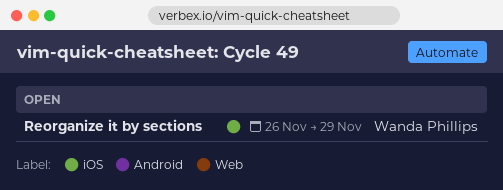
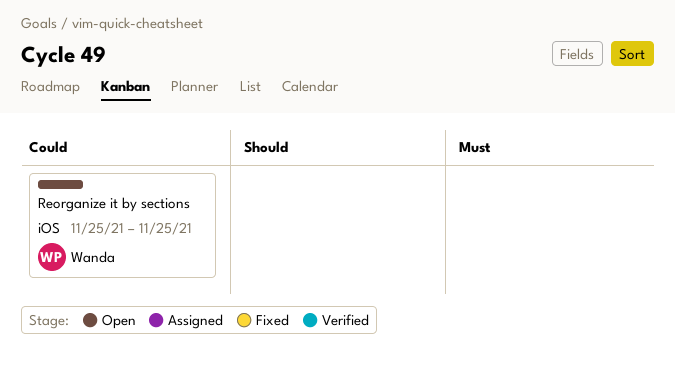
Reorganize it by sections, start: Nov 26 -> Nov 25
Reorganize it by sections, due: Nov 29 -> Nov 25

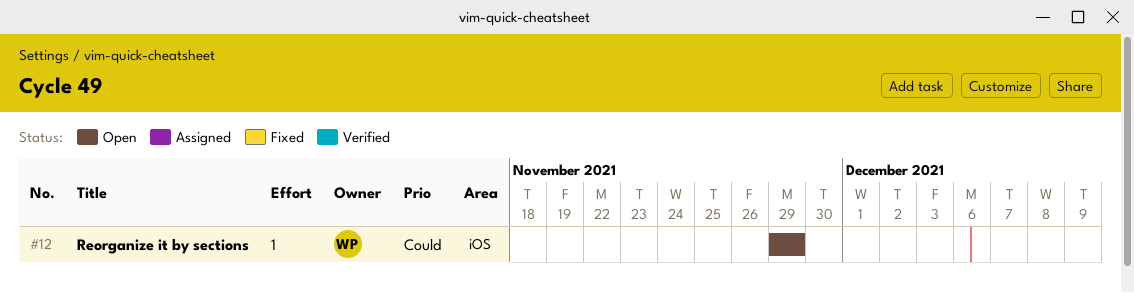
Reorganize it by sections, start: Nov 25 -> Nov 29
Reorganize it by sections, due: Nov 25 -> Nov 29

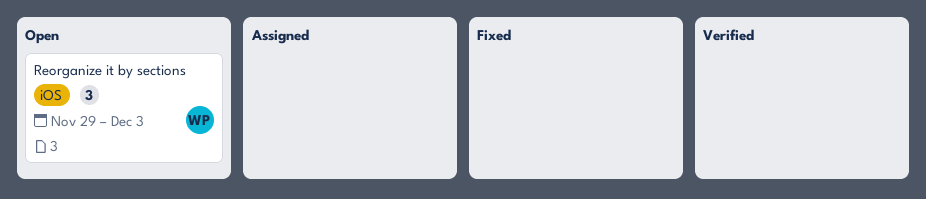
Reorganize it by sections, estimate: 1 -> 3
Reorganize it by sections, due: Nov 29 -> Dec 3

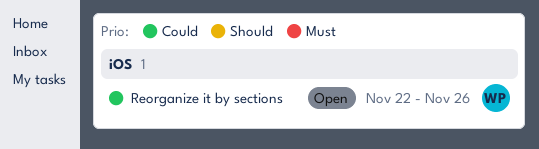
Reorganize it by sections, start: Nov 29 -> Nov 22
Reorganize it by sections, due: Dec 3 -> Nov 26

